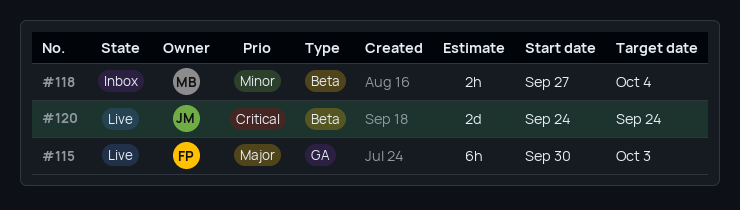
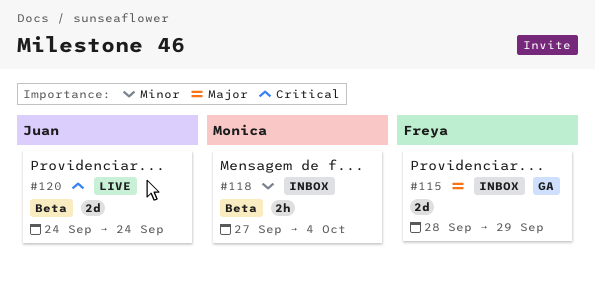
#115, status: Live -> Inbox
#115, estimate: 6h -> 2d
#115, start: Sep 30 -> Sep 28
#115, due: Oct 3 -> Sep 29

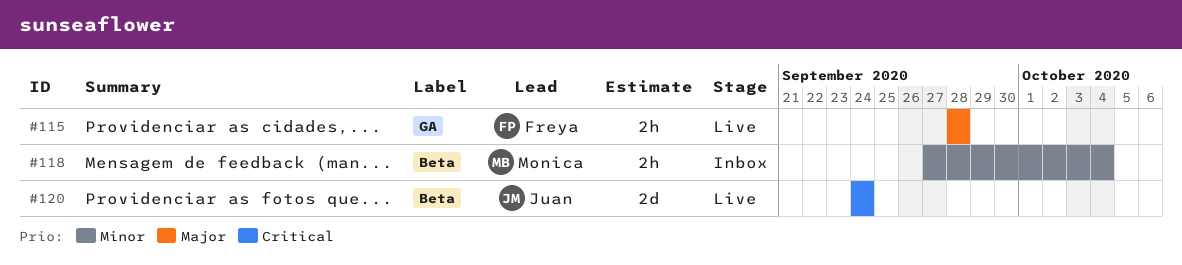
#115, status: Inbox -> Live
#115, estimate: 2d -> 2h
#115, due: Sep 29 -> Sep 28

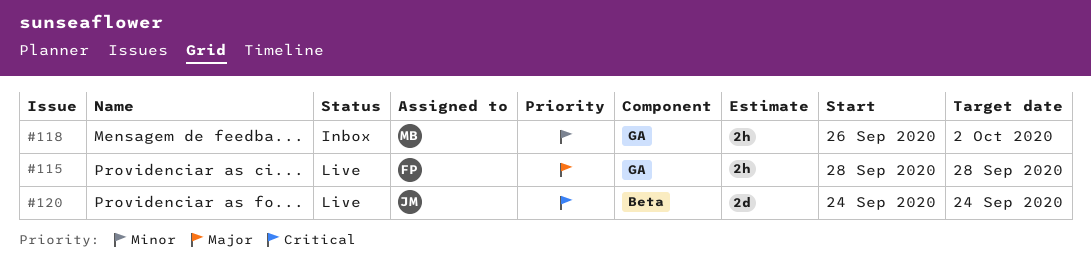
#118, label: Beta -> GA
#118, start: Sep 27 -> Sep 26
#118, due: Oct 4 -> Oct 2

